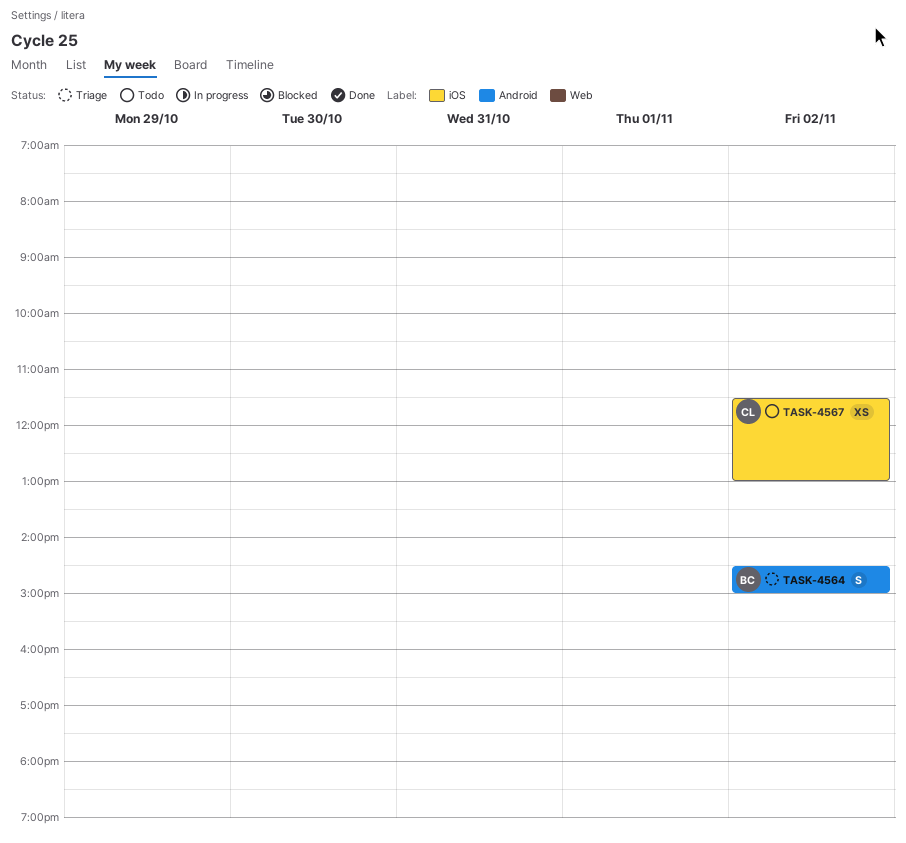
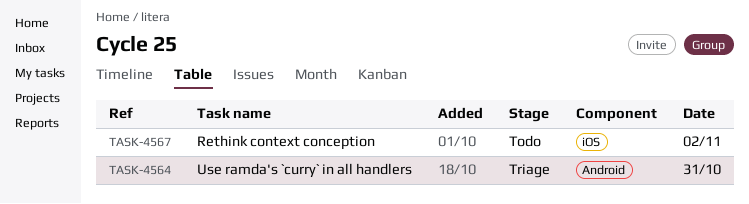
TASK-4564, day: Nov 2 -> Oct 31

